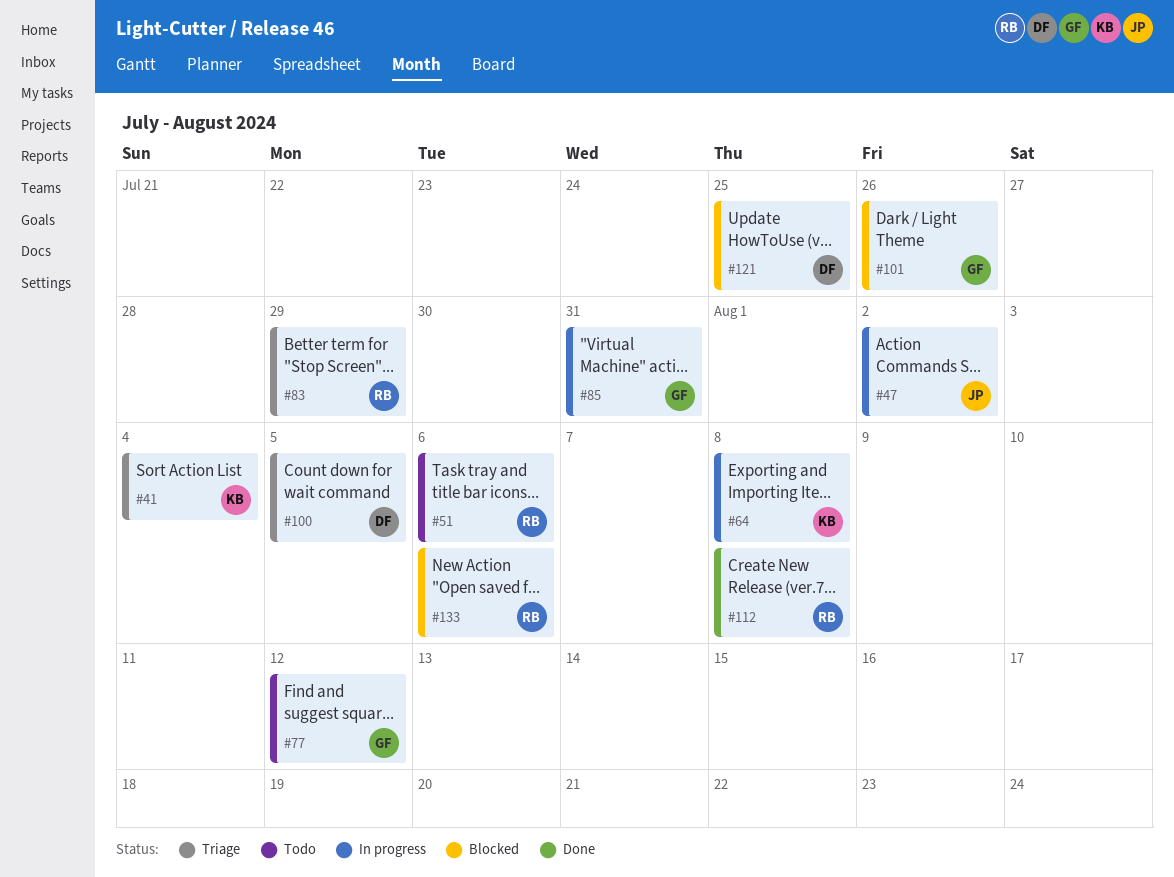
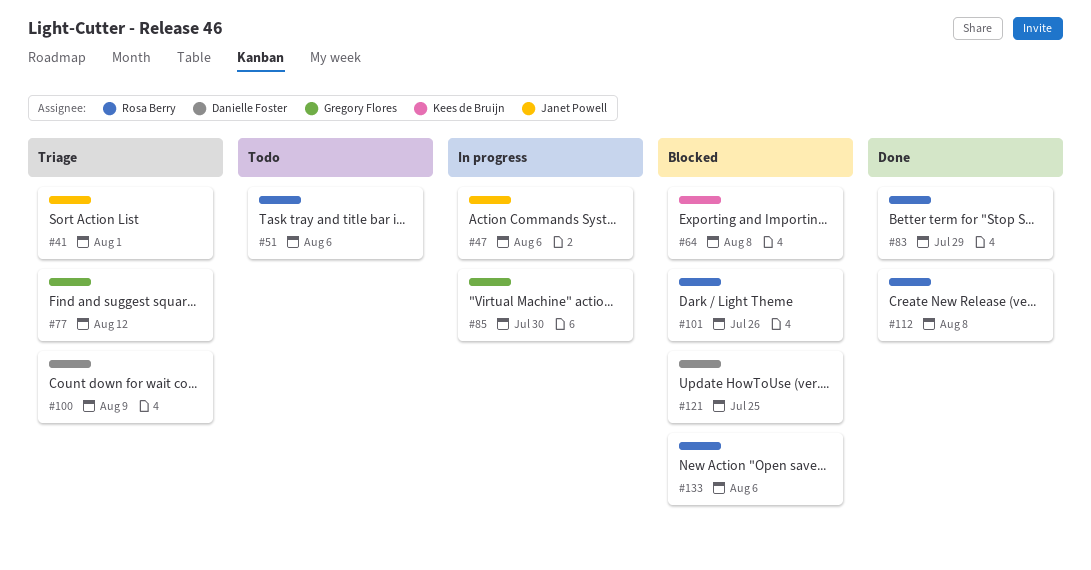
#41, owner: Kees de Bruijn -> Janet Powell
#41, due: Aug 4 -> Aug 1
#47, due: Aug 2 -> Aug 6
#64, status: In progress -> Blocked
#77, status: Todo -> Triage
#83, status: Triage -> Done
#85, due: Jul 31 -> Jul 30
#100, due: Aug 5 -> Aug 9
#101, owner: Gregory Flores -> Rosa Berry

